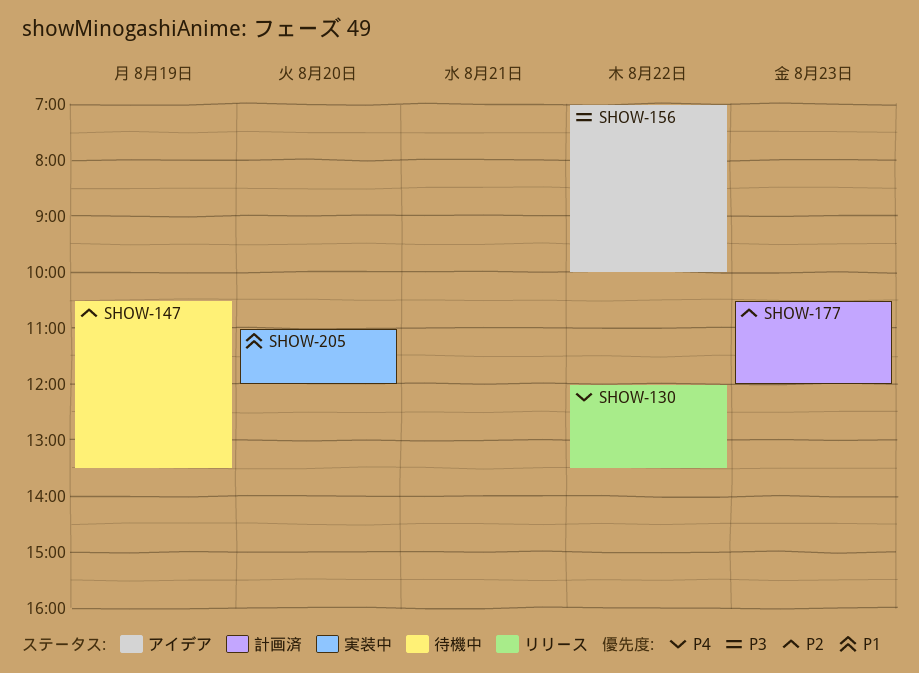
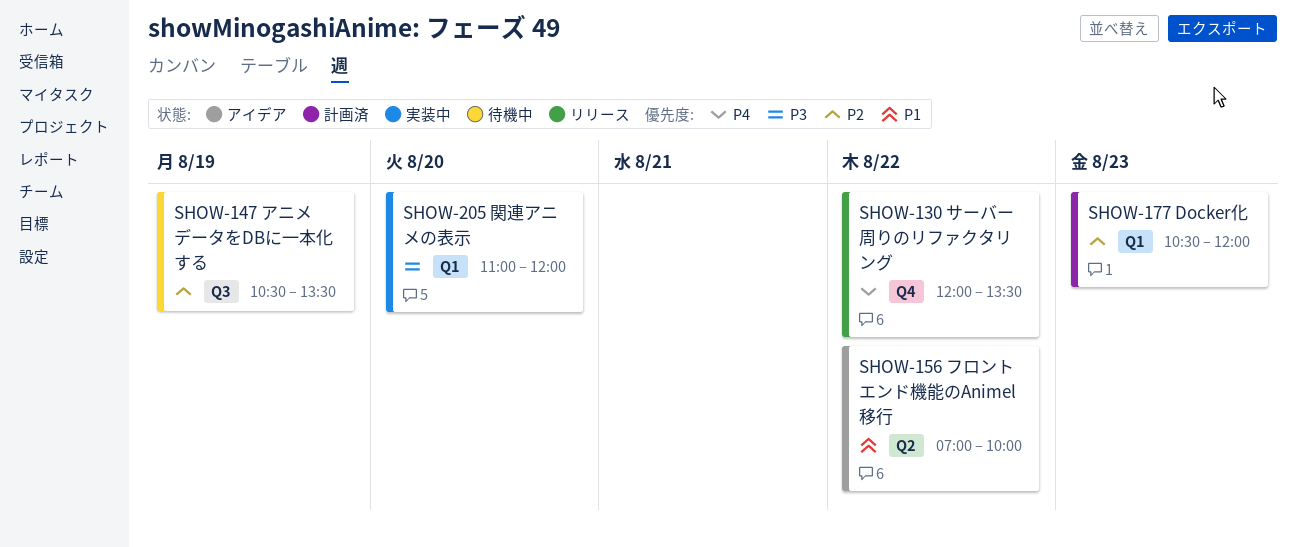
SHOW-156, priority: P3 -> P1
SHOW-205, priority: P1 -> P3

